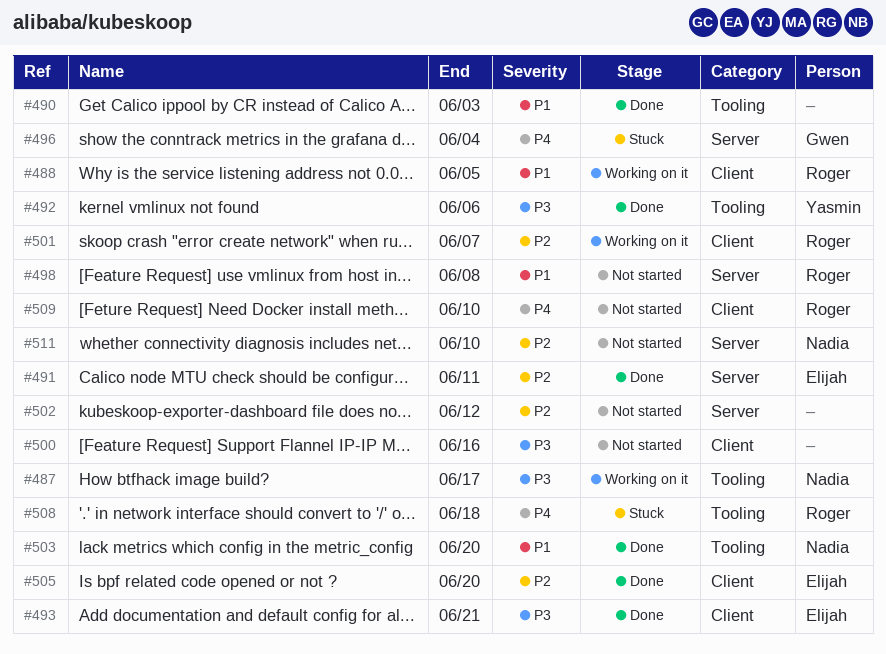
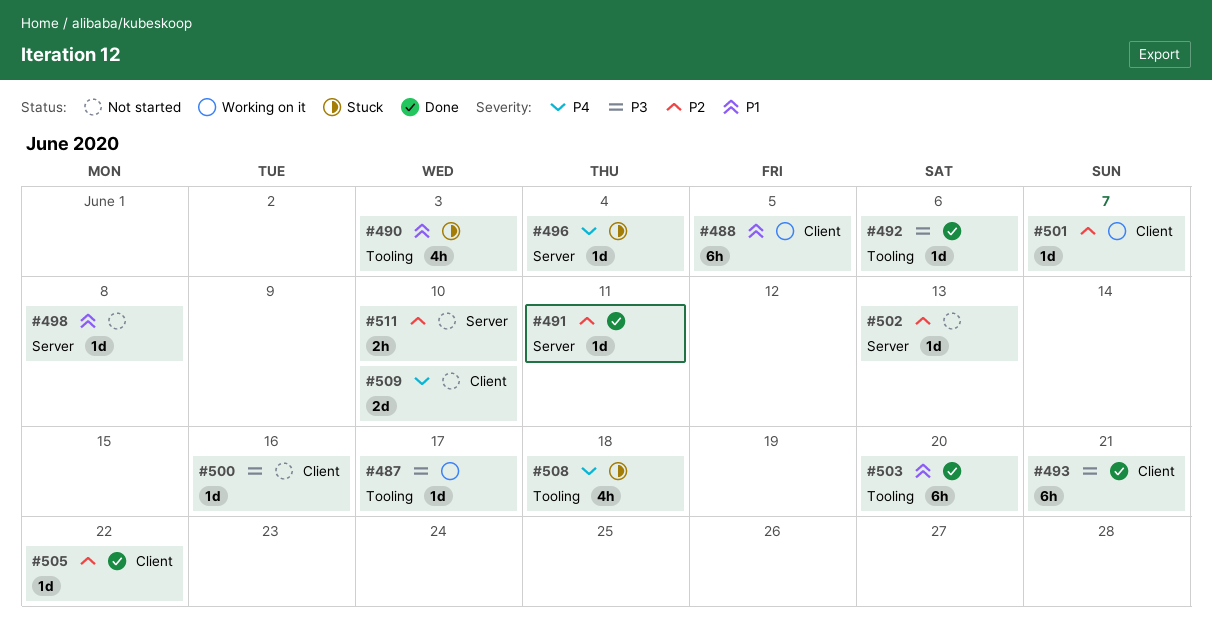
#490, status: Done -> Stuck
#502, due: Jun 12 -> Jun 13
#505, due: Jun 20 -> Jun 22

